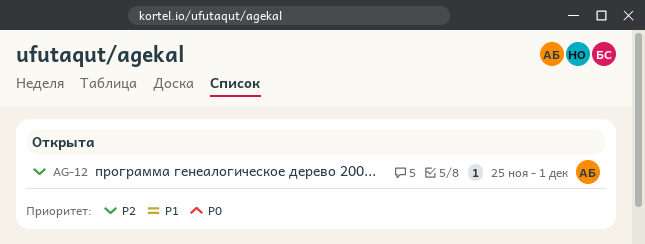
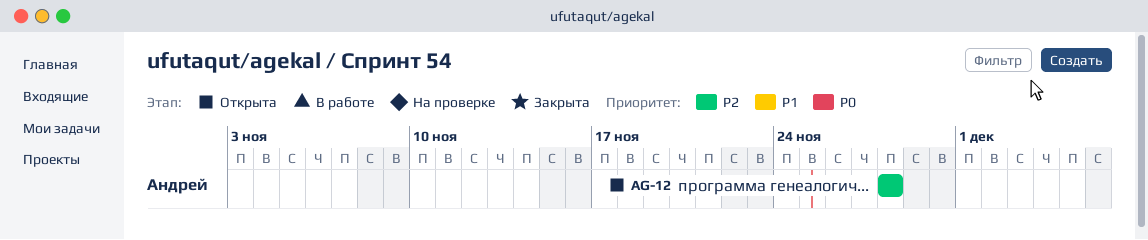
AG-12, start: Nov 25 -> Nov 28
AG-12, due: Dec 1 -> Nov 28

